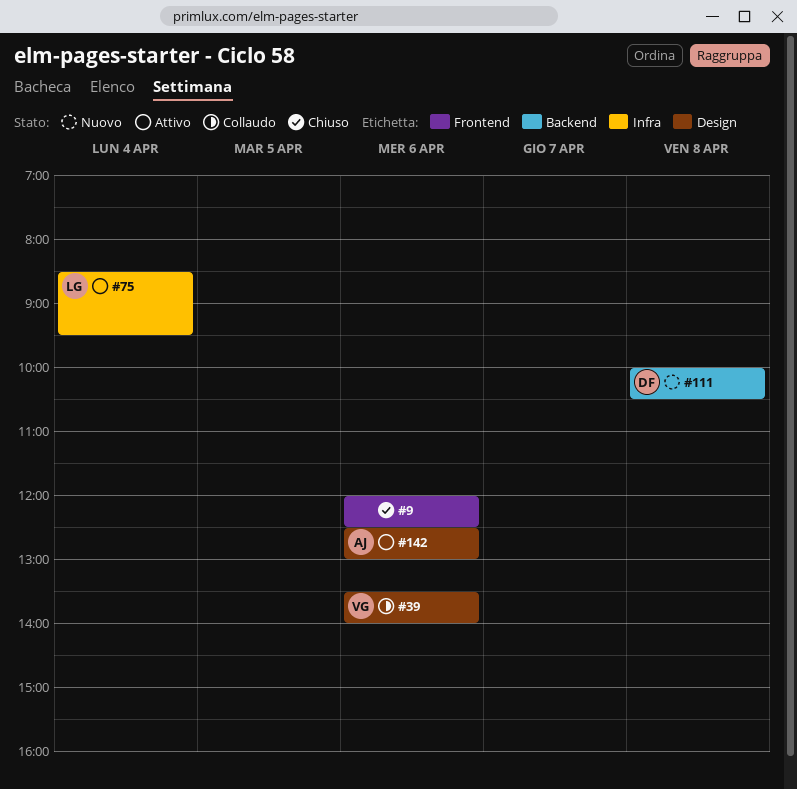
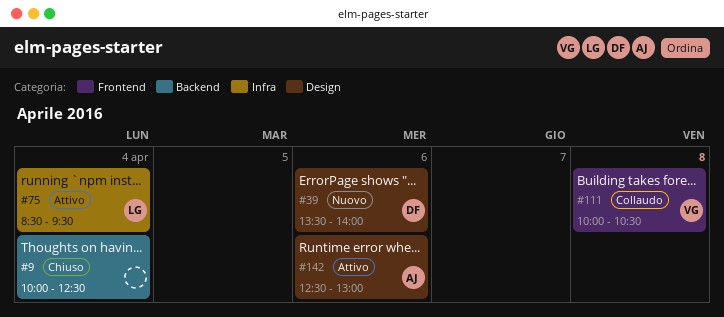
#9, label: Frontend -> Backend
#9, day: Apr 6 -> Apr 4
#9, begins: 12:00 -> 10:00
#39, status: Collaudo -> Nuovo
#39, owner: VG -> DF
#111, status: Nuovo -> Collaudo
#111, owner: DF -> VG
#111, label: Backend -> Frontend

